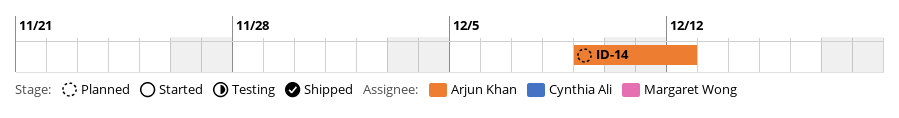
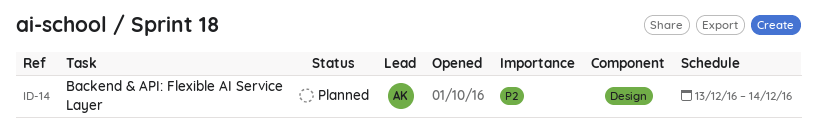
ID-14, start: Dec 9 -> Dec 13
ID-14, due: Dec 12 -> Dec 14

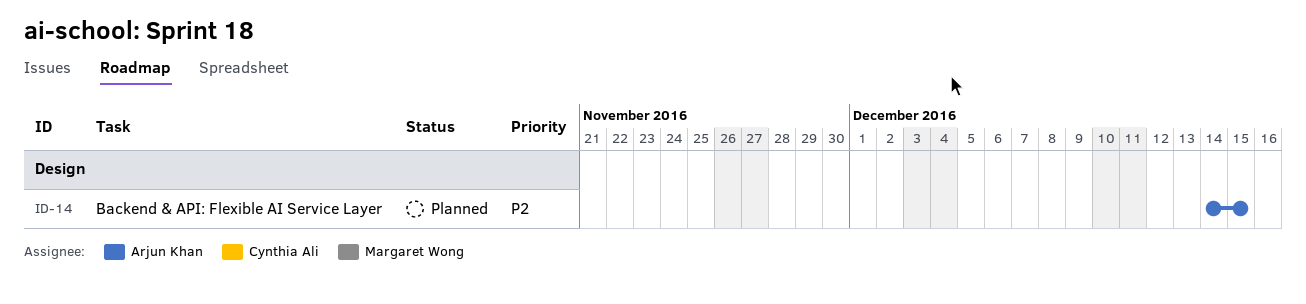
ID-14, start: Dec 13 -> Dec 14
ID-14, due: Dec 14 -> Dec 15

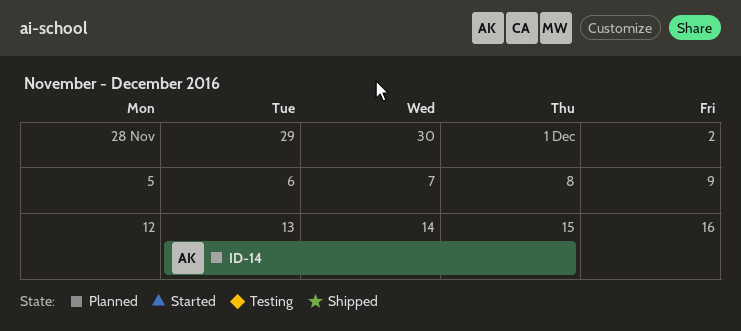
ID-14, start: Dec 14 -> Dec 13

